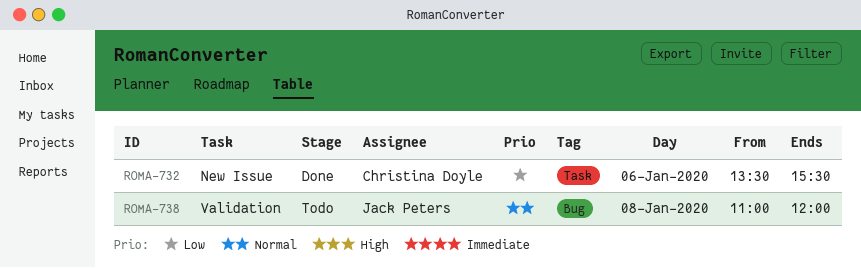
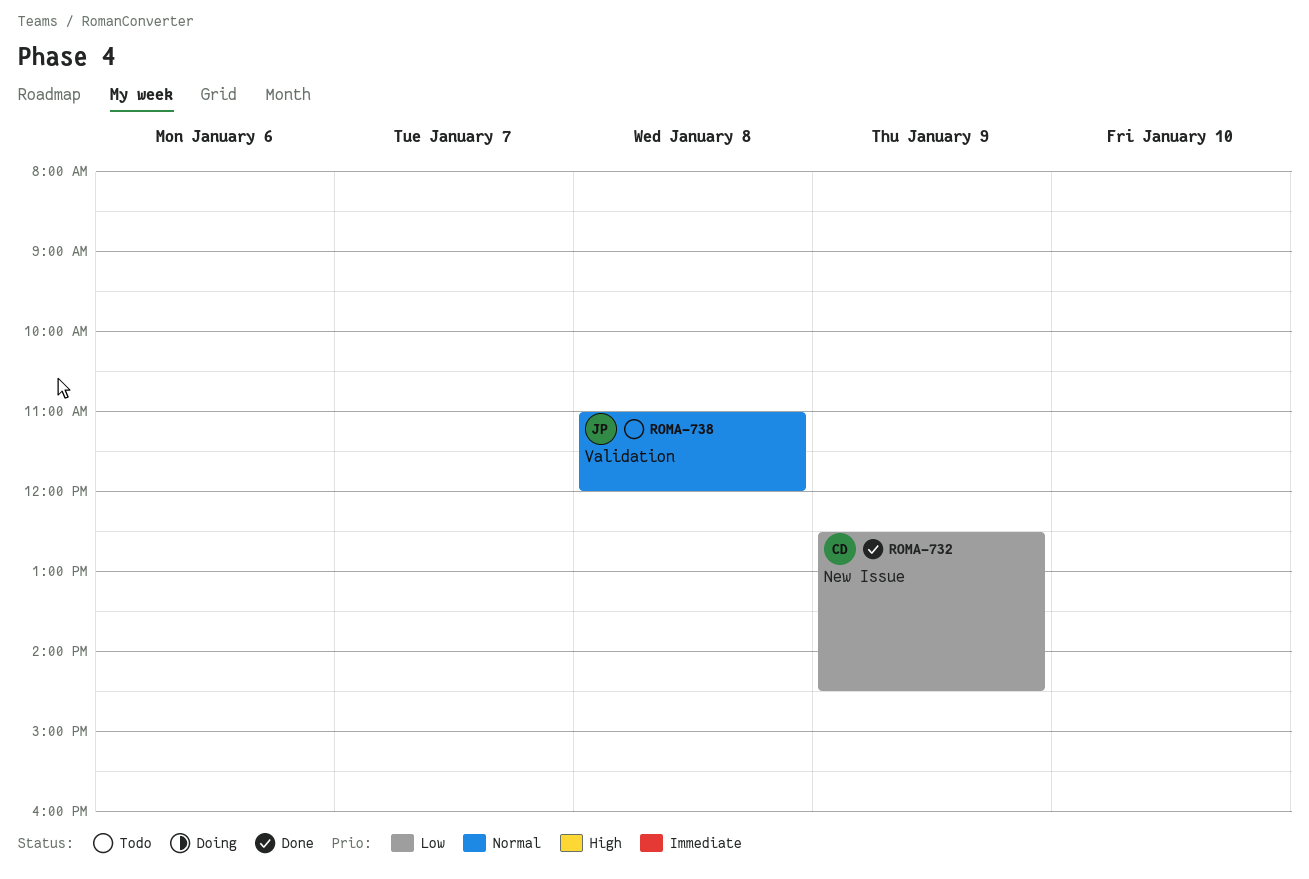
ROMA-732, day: Jan 6 -> Jan 9
ROMA-732, begins: 13:30 -> 12:30
ROMA-732, ends: 15:30 -> 14:30

